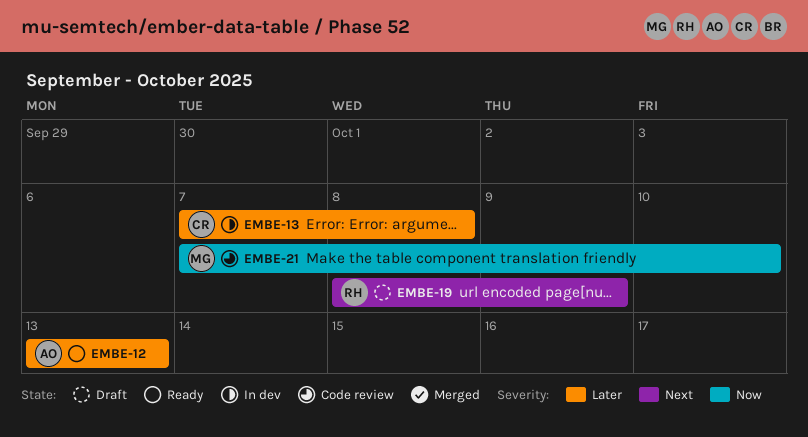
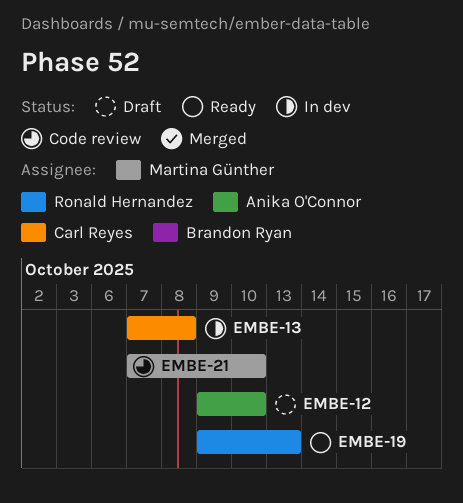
EMBE-12, status: Ready -> Draft
EMBE-12, start: Oct 13 -> Oct 9
EMBE-12, due: Oct 13 -> Oct 10
EMBE-19, status: Draft -> Ready
EMBE-19, start: Oct 8 -> Oct 9
EMBE-19, due: Oct 9 -> Oct 13

